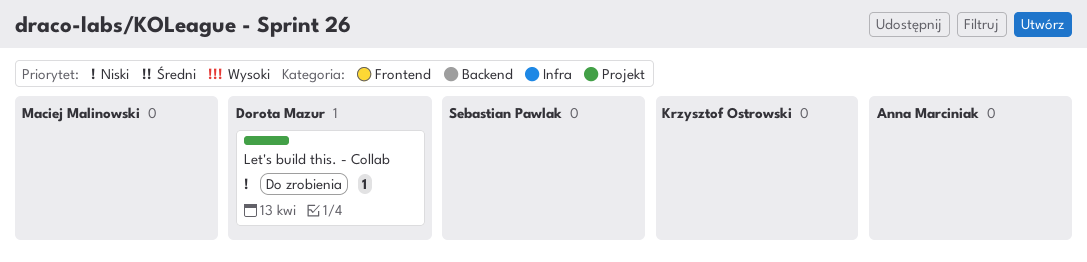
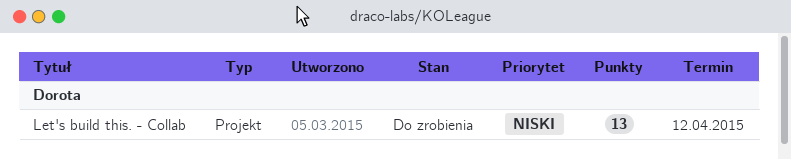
Let's build this. - Collab, estimate: 1 -> 13
Let's build this. - Collab, due: Apr 13 -> Apr 12

